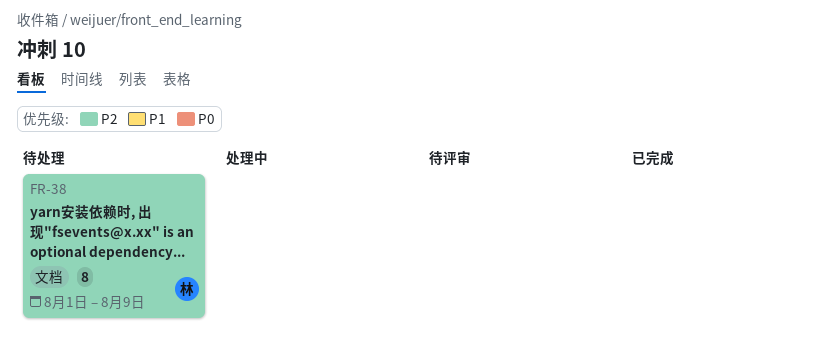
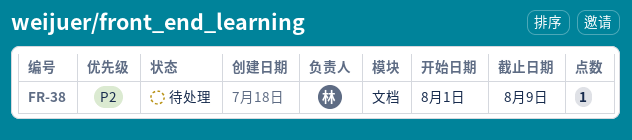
FR-38, estimate: 8 -> 1

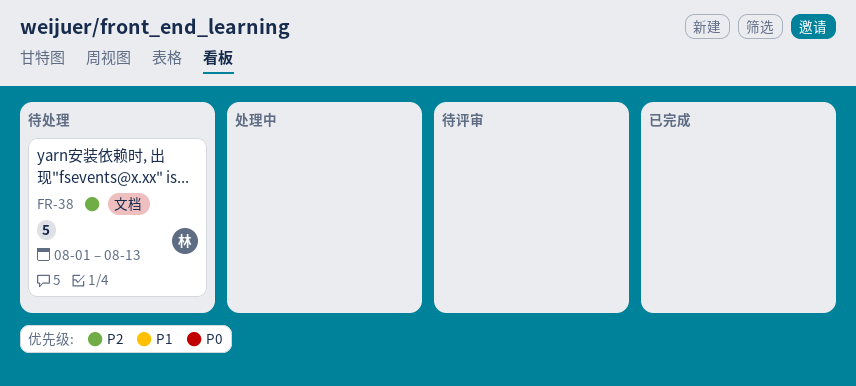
FR-38, estimate: 1 -> 5
FR-38, due: Aug 9 -> Aug 13

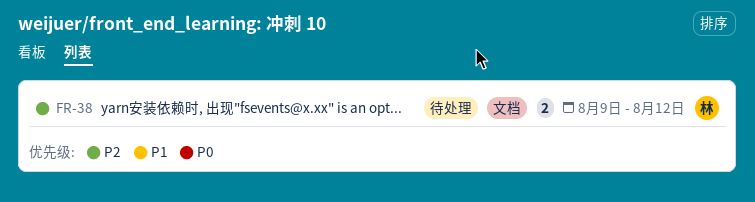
FR-38, estimate: 5 -> 2
FR-38, start: Aug 1 -> Aug 9
FR-38, due: Aug 13 -> Aug 12

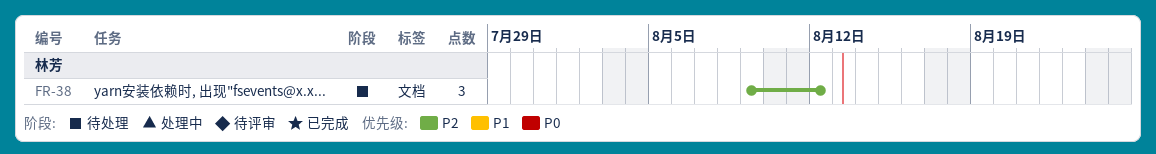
FR-38, estimate: 2 -> 3

